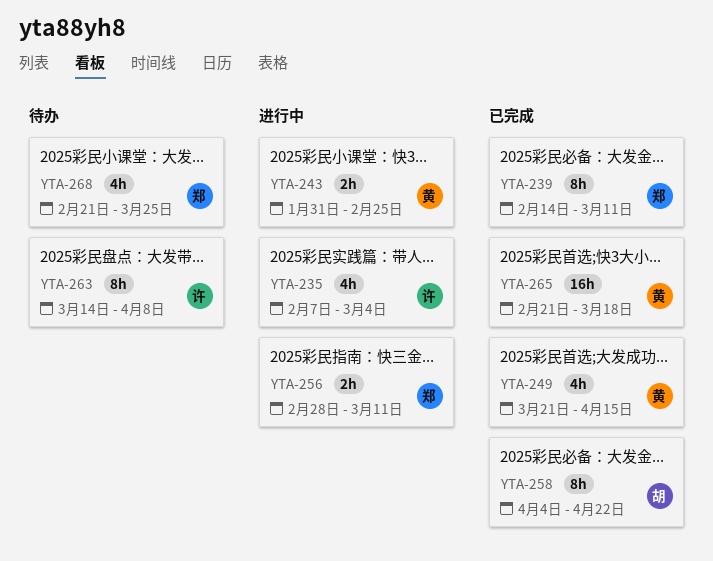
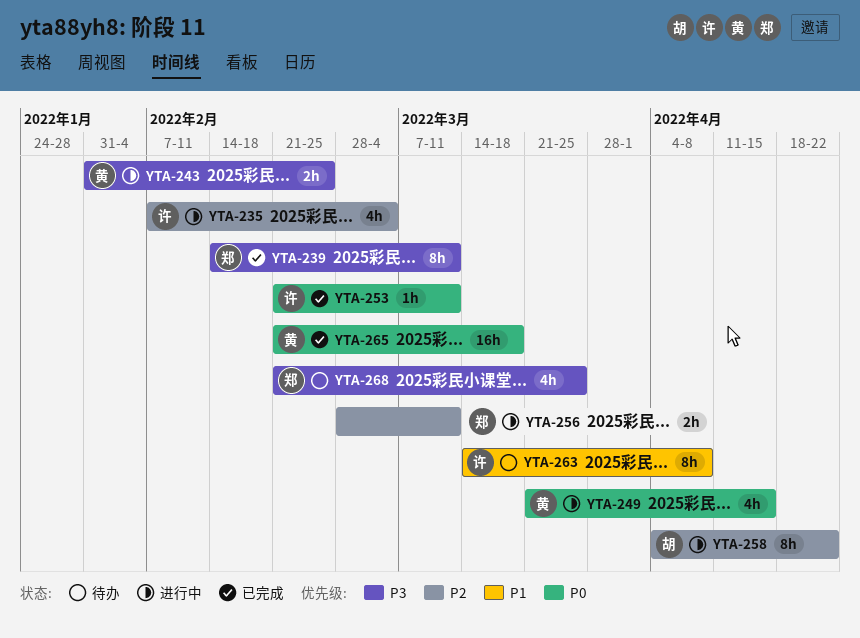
YTA-249, status: 已完成 -> 进行中
YTA-253: none -> present
YTA-258, status: 已完成 -> 进行中

